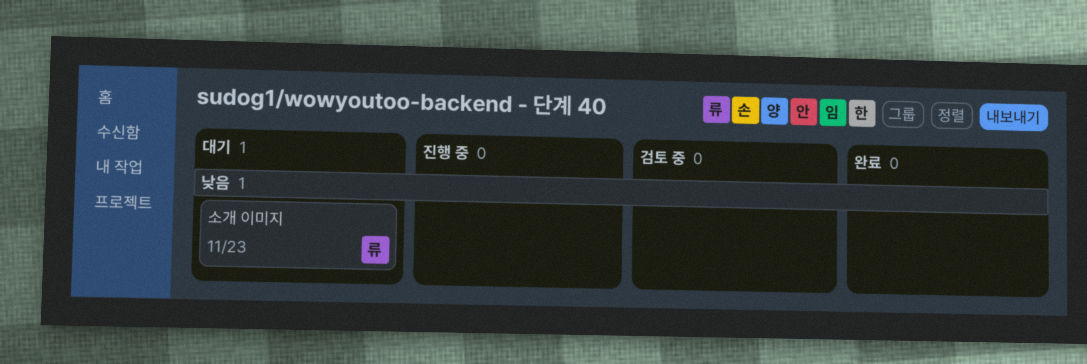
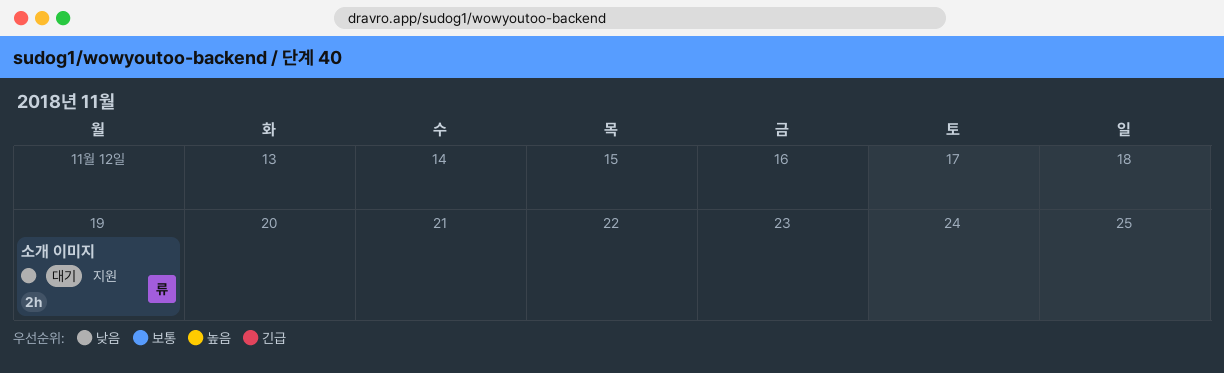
소개 이미지, due: Nov 23 -> Nov 19

